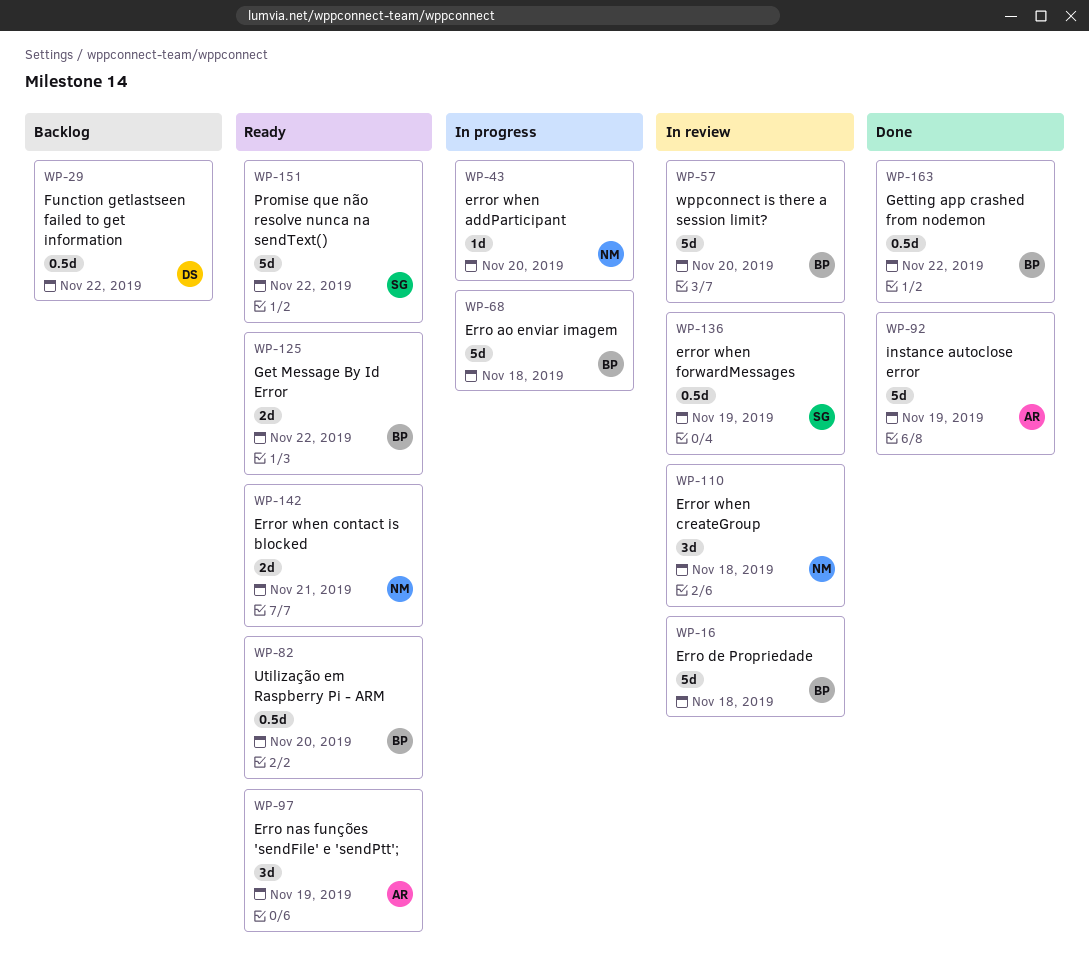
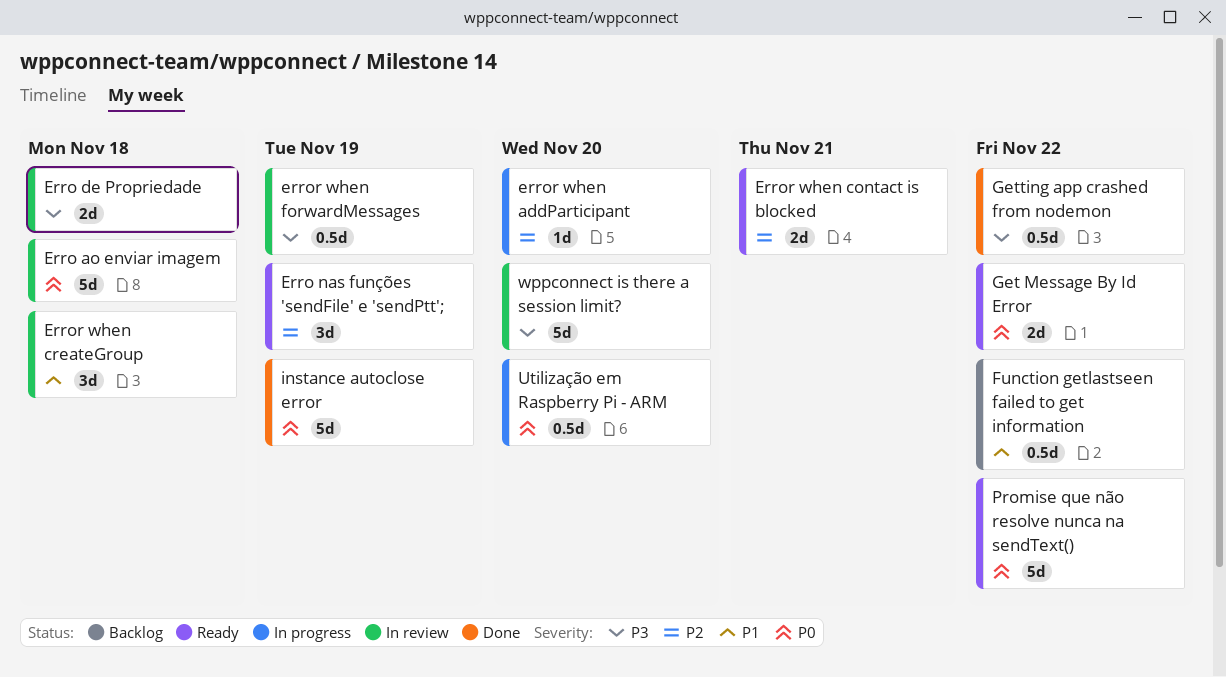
Erro ao enviar imagem, status: In progress -> In review
Erro de Propriedade, estimate: 5d -> 2d
Utilização em Raspberry Pi - ARM, status: Ready -> In progress

